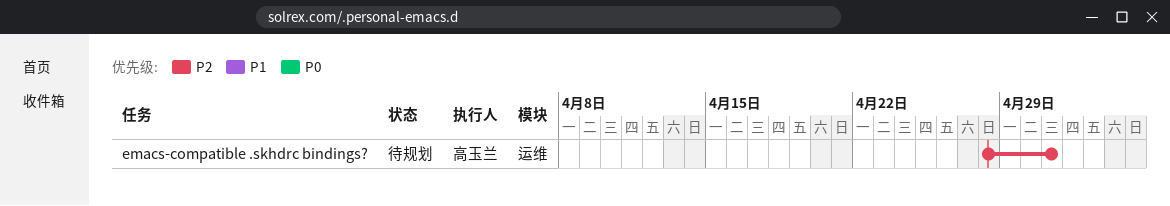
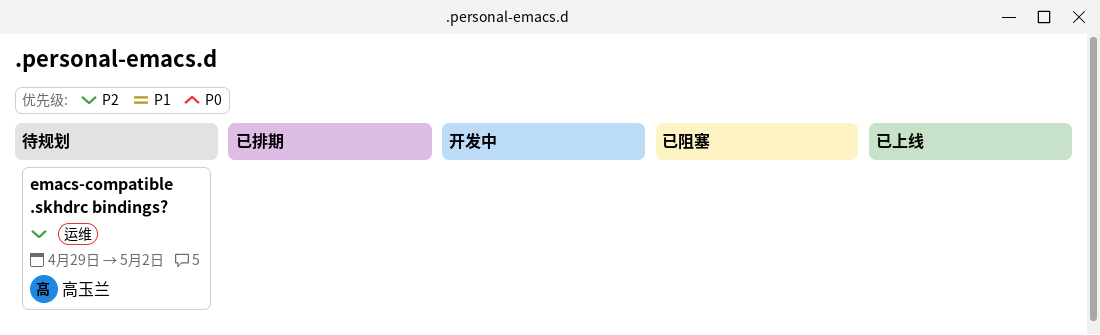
emacs-compatible .skhdrc bindings?, start: Apr 28 -> Apr 29
emacs-compatible .skhdrc bindings?, due: May 1 -> May 2

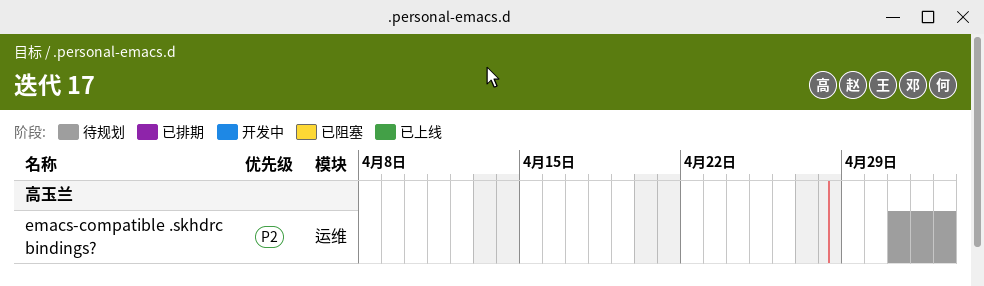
emacs-compatible .skhdrc bindings?, start: Apr 29 -> May 1
emacs-compatible .skhdrc bindings?, due: May 2 -> May 3

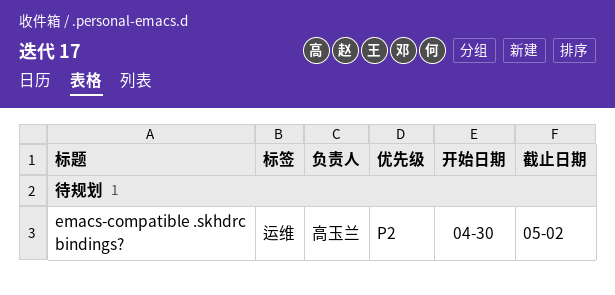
emacs-compatible .skhdrc bindings?, start: May 1 -> Apr 30
emacs-compatible .skhdrc bindings?, due: May 3 -> May 2

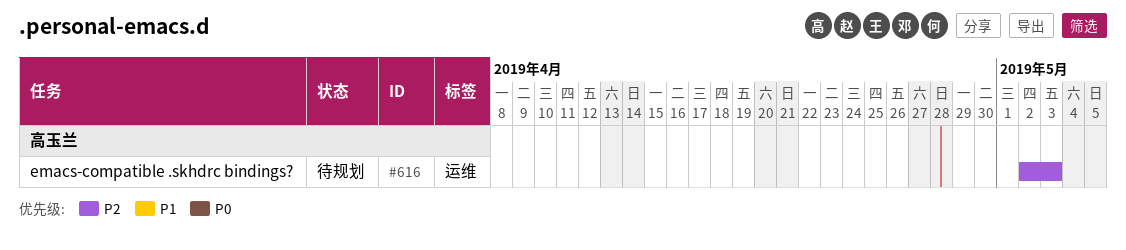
emacs-compatible .skhdrc bindings?, start: Apr 30 -> May 2
emacs-compatible .skhdrc bindings?, due: May 2 -> May 3

